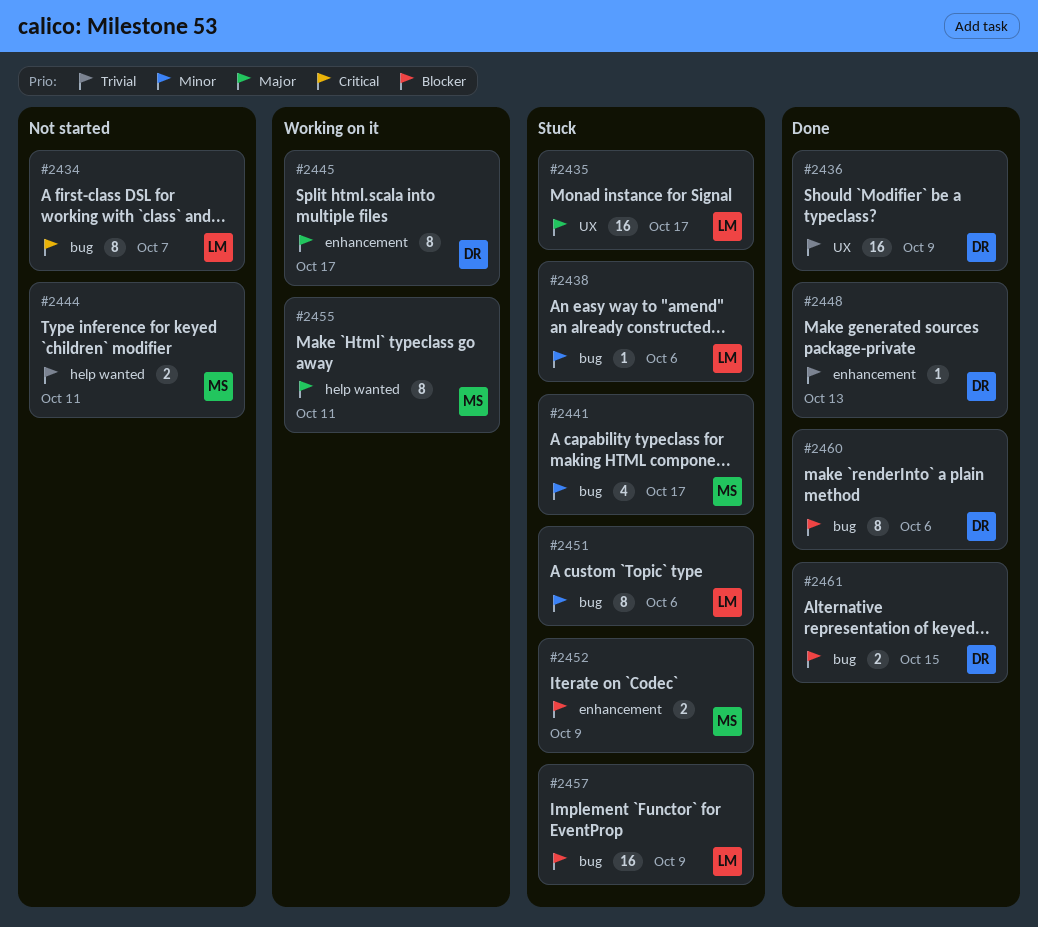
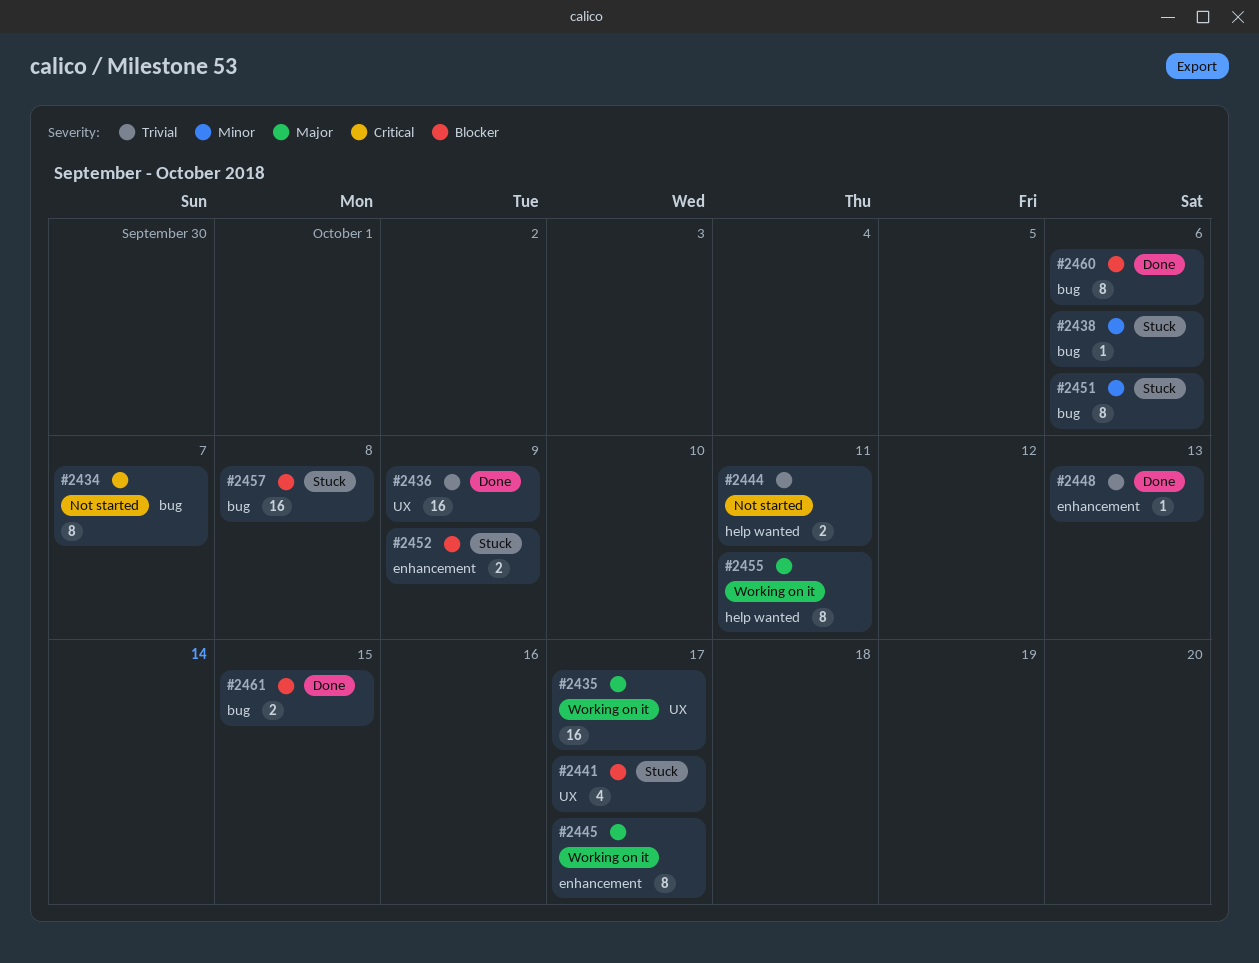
#2435, status: Stuck -> Working on it
#2441, priority: Minor -> Blocker
#2441, label: bug -> UX
#2457, due: Oct 9 -> Oct 8

